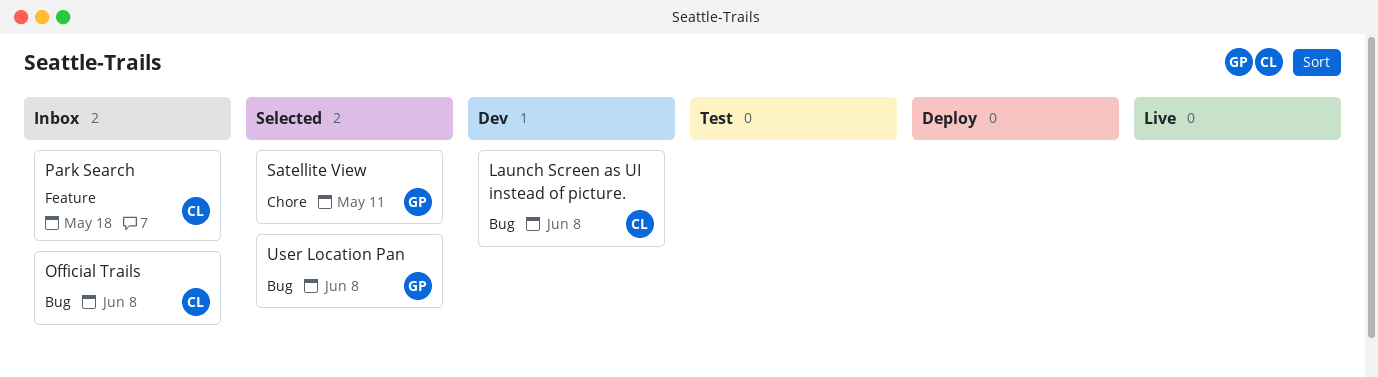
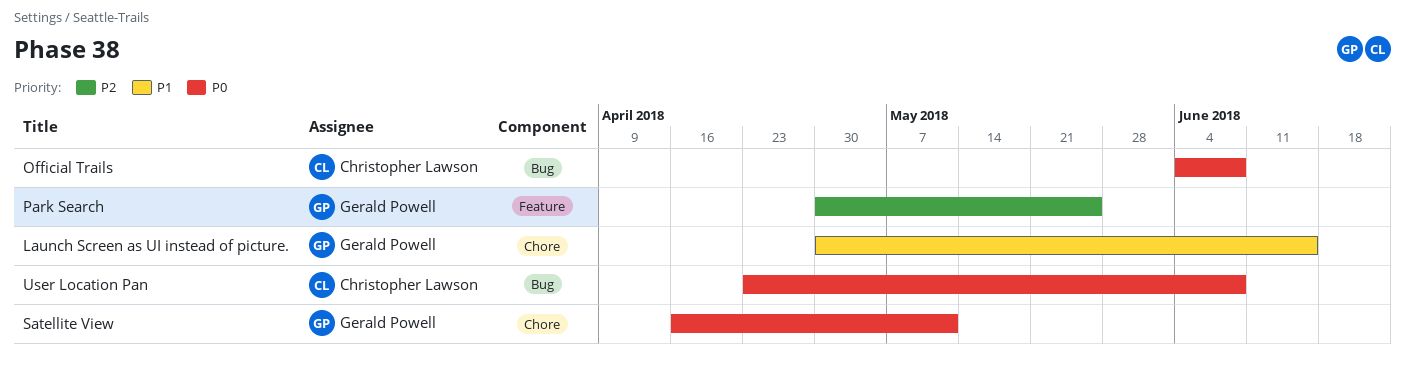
Launch Screen as UI instead of picture., owner: Christopher Lawson -> Gerald Powell
Launch Screen as UI instead of picture., label: Bug -> Chore
Launch Screen as UI instead of picture., due: Jun 8 -> Jun 15
Park Search, owner: Christopher Lawson -> Gerald Powell
Park Search, due: May 18 -> May 25
User Location Pan, owner: Gerald Powell -> Christopher Lawson

